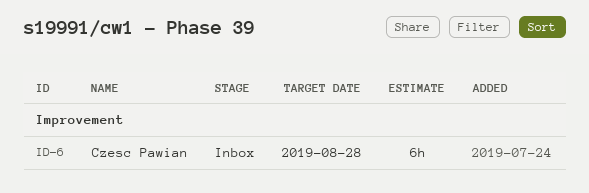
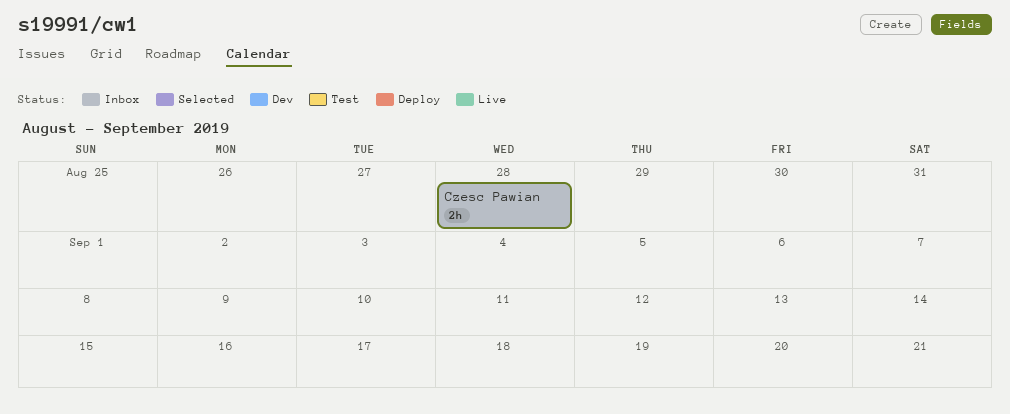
Czesc Pawian, estimate: 6h -> 2h

